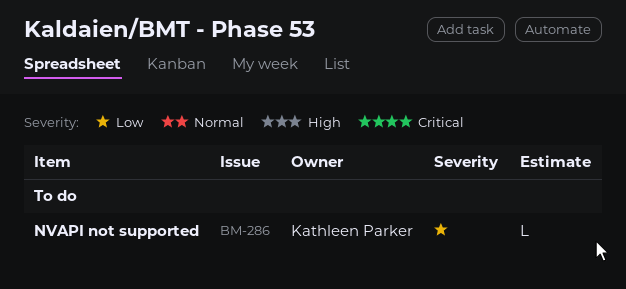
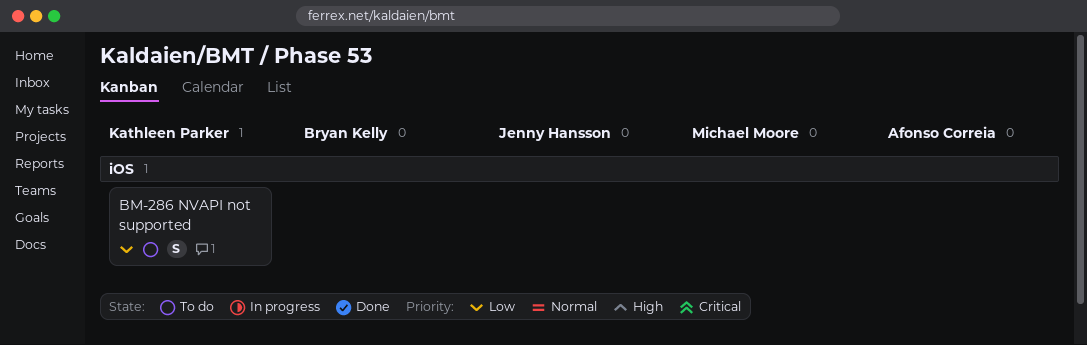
BM-286, estimate: L -> S

